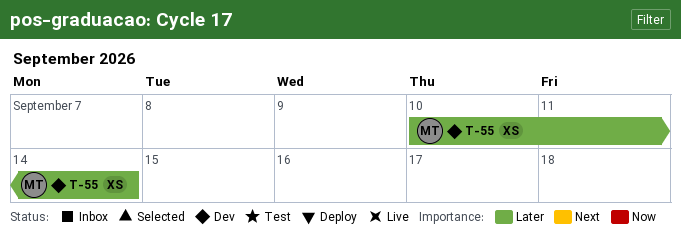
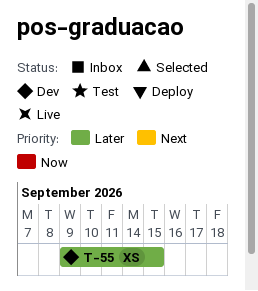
T-55, start: Sep 10 -> Sep 9
T-55, due: Sep 14 -> Sep 15

